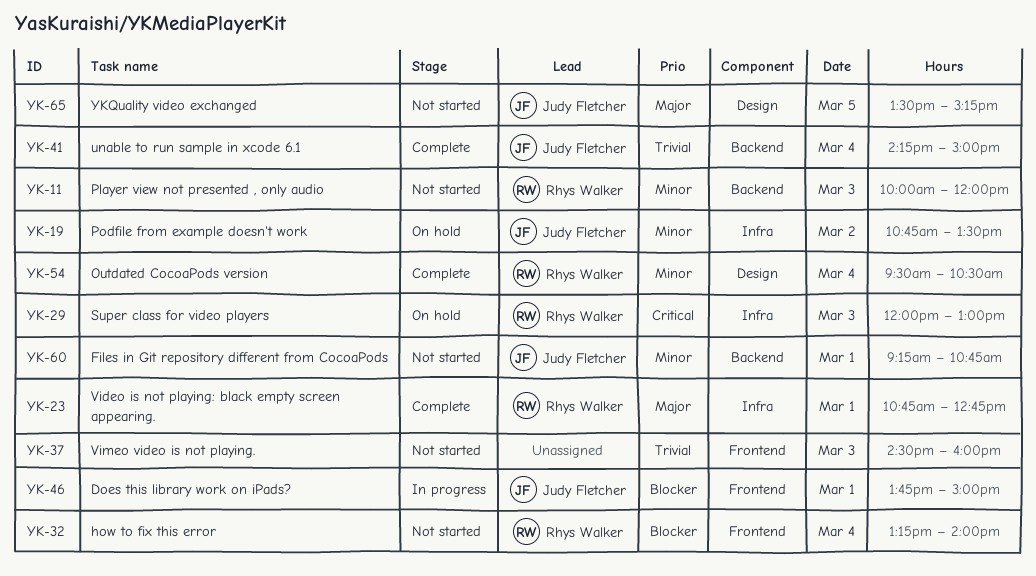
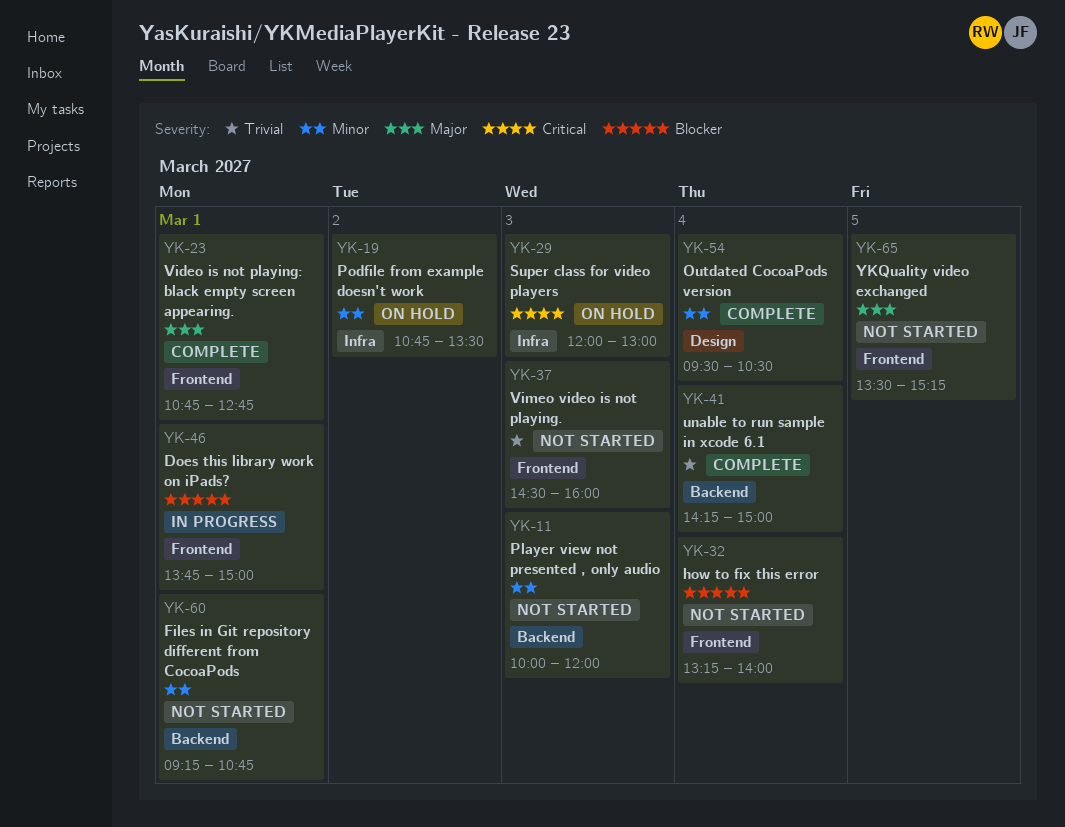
YK-23, label: Infra -> Frontend
YK-65, label: Design -> Frontend

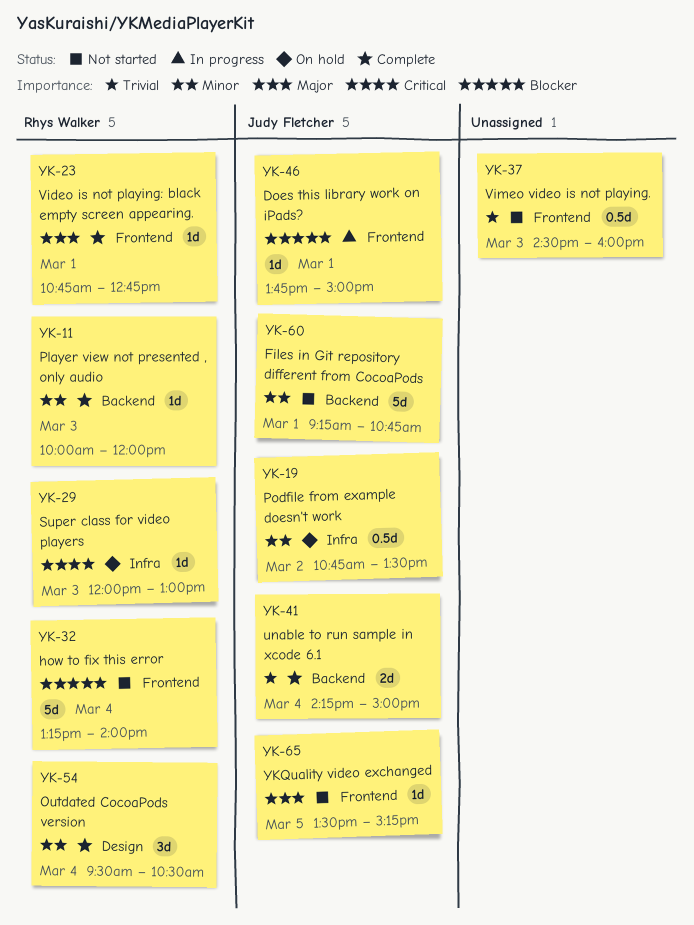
YK-11, status: Not started -> Complete

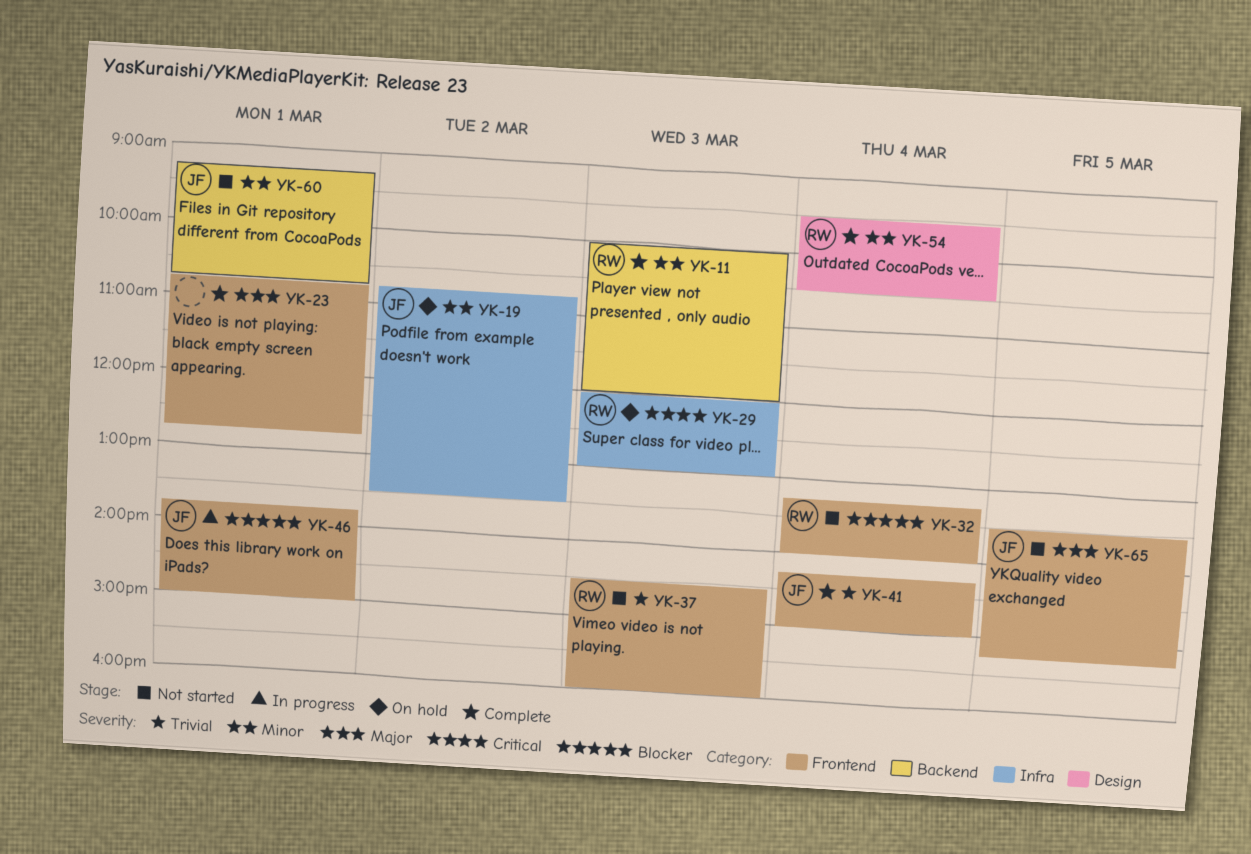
YK-23, owner: Rhys Walker -> none
YK-37, owner: none -> Rhys Walker
YK-41, label: Backend -> Frontend

